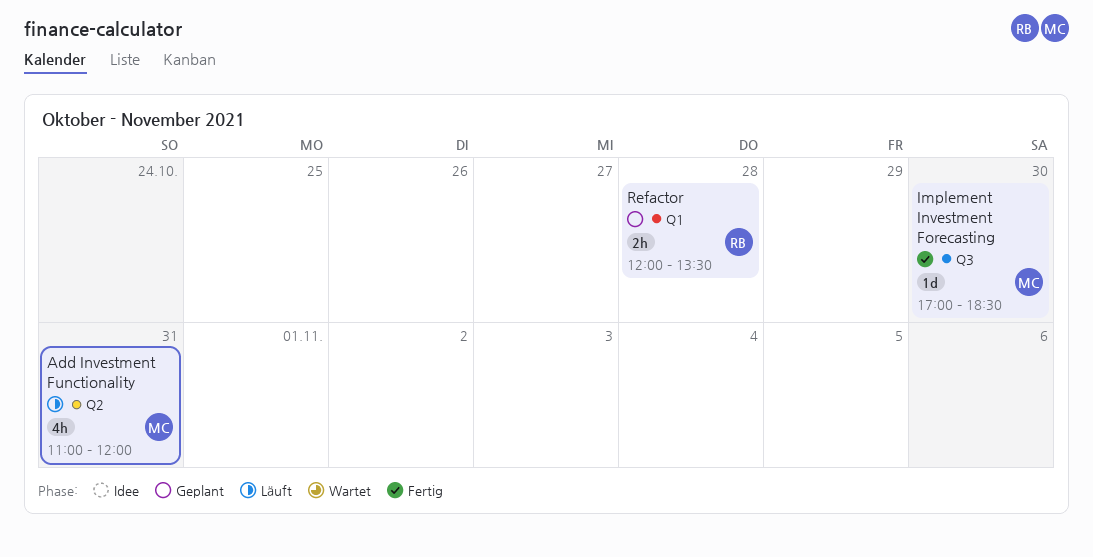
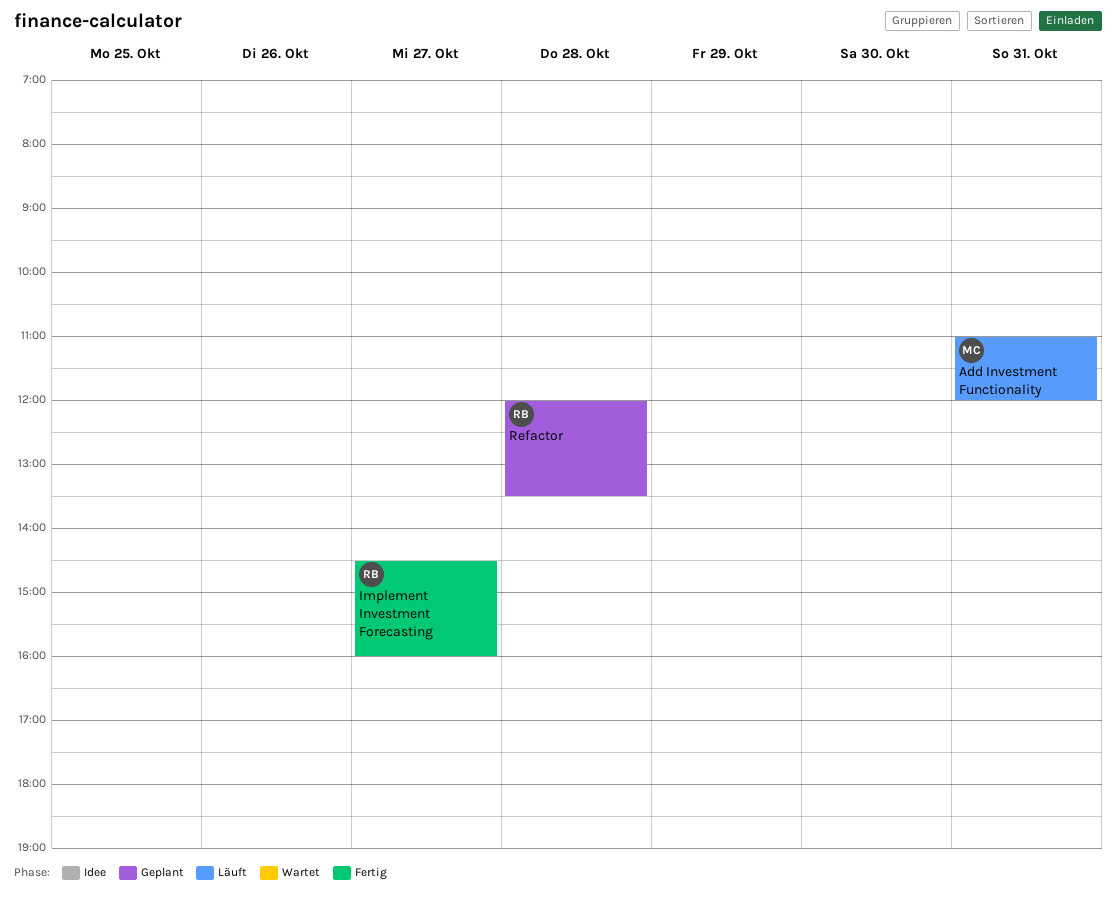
Implement Investment Forecasting, owner: MC -> RB
Implement Investment Forecasting, day: Oct 30 -> Oct 27
Implement Investment Forecasting, begins: 17:00 -> 14:30
Implement Investment Forecasting, ends: 18:30 -> 16:00

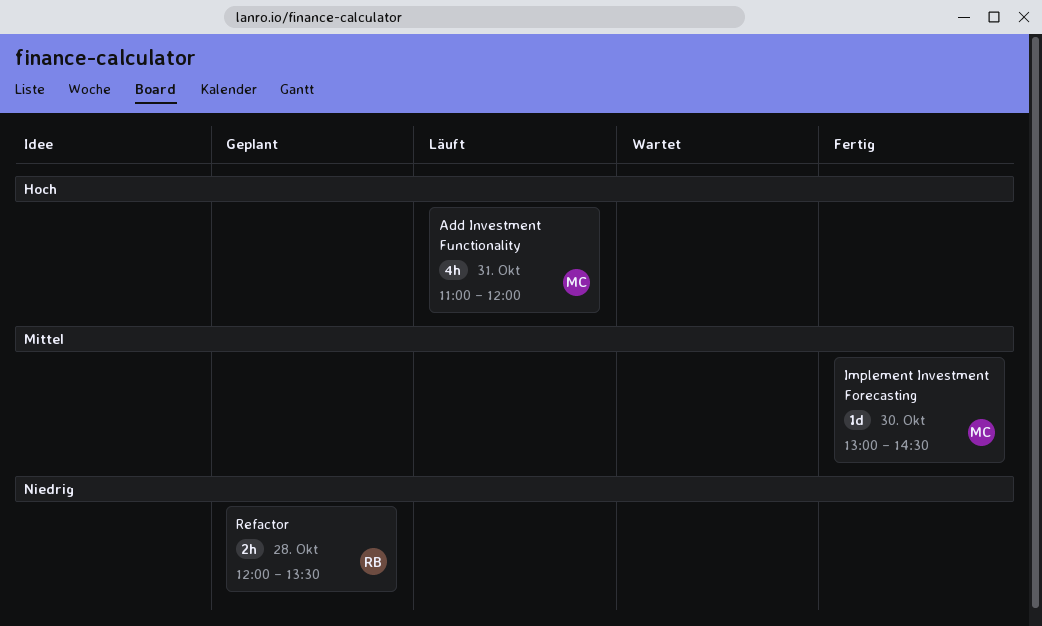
Implement Investment Forecasting, owner: RB -> MC
Implement Investment Forecasting, day: Oct 27 -> Oct 30
Implement Investment Forecasting, begins: 14:30 -> 13:00
Implement Investment Forecasting, ends: 16:00 -> 14:30

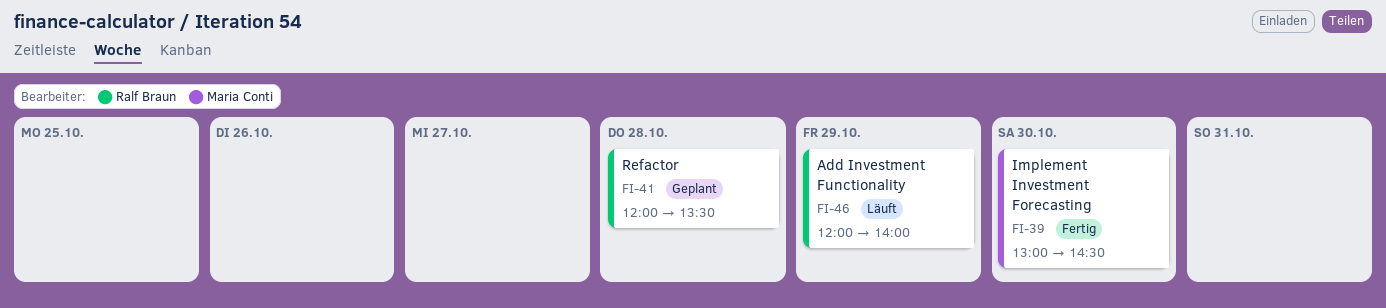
Add Investment Functionality, owner: Maria Conti -> Ralf Braun
Add Investment Functionality, day: Oct 31 -> Oct 29
Add Investment Functionality, begins: 11:00 -> 12:00
Add Investment Functionality, ends: 12:00 -> 14:00

